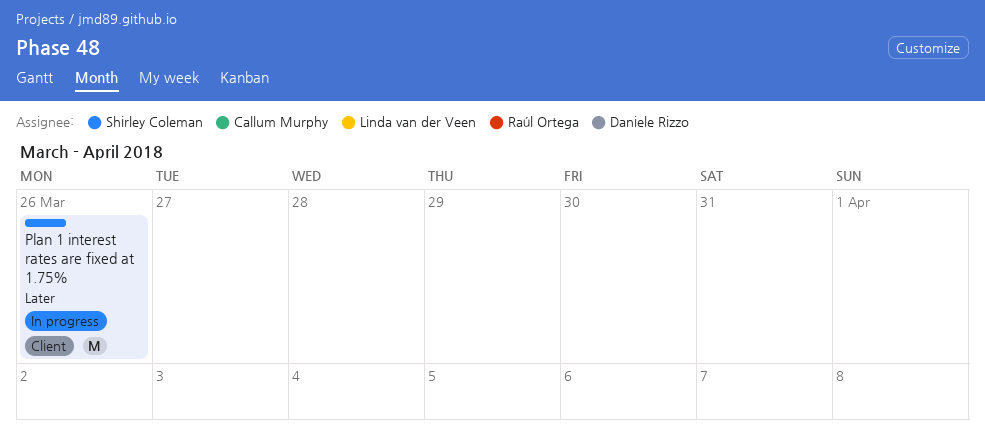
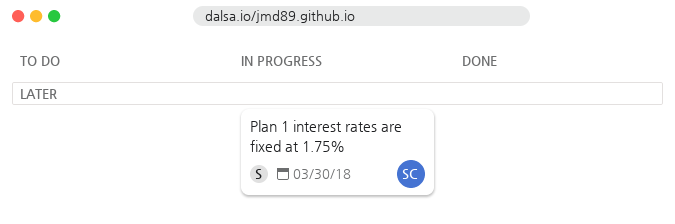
Plan 1 interest rates are fixed at 1.75%, estimate: M -> S
Plan 1 interest rates are fixed at 1.75%, due: Mar 26 -> Mar 30

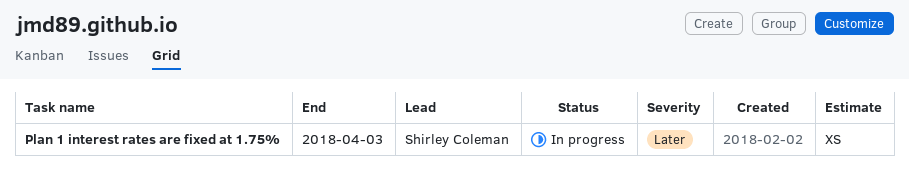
Plan 1 interest rates are fixed at 1.75%, estimate: S -> XS
Plan 1 interest rates are fixed at 1.75%, due: Mar 30 -> Apr 3

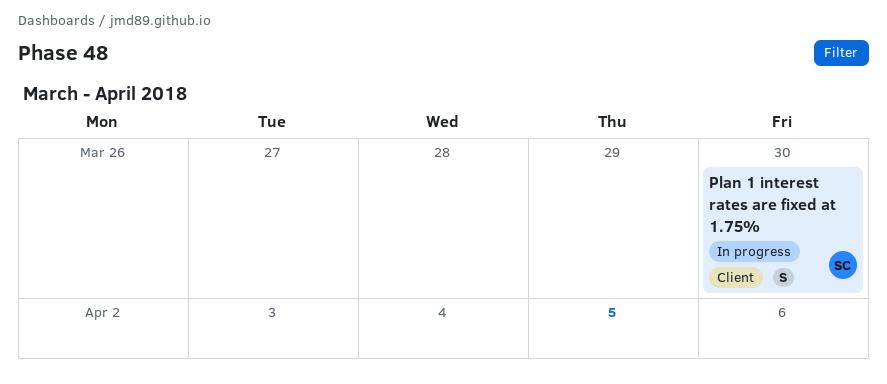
Plan 1 interest rates are fixed at 1.75%, estimate: XS -> S
Plan 1 interest rates are fixed at 1.75%, due: Apr 3 -> Mar 30

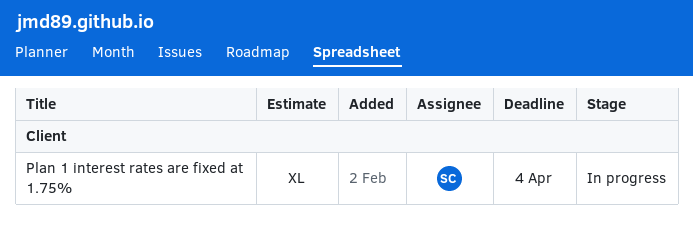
Plan 1 interest rates are fixed at 1.75%, estimate: S -> XL
Plan 1 interest rates are fixed at 1.75%, due: Mar 30 -> Apr 4

